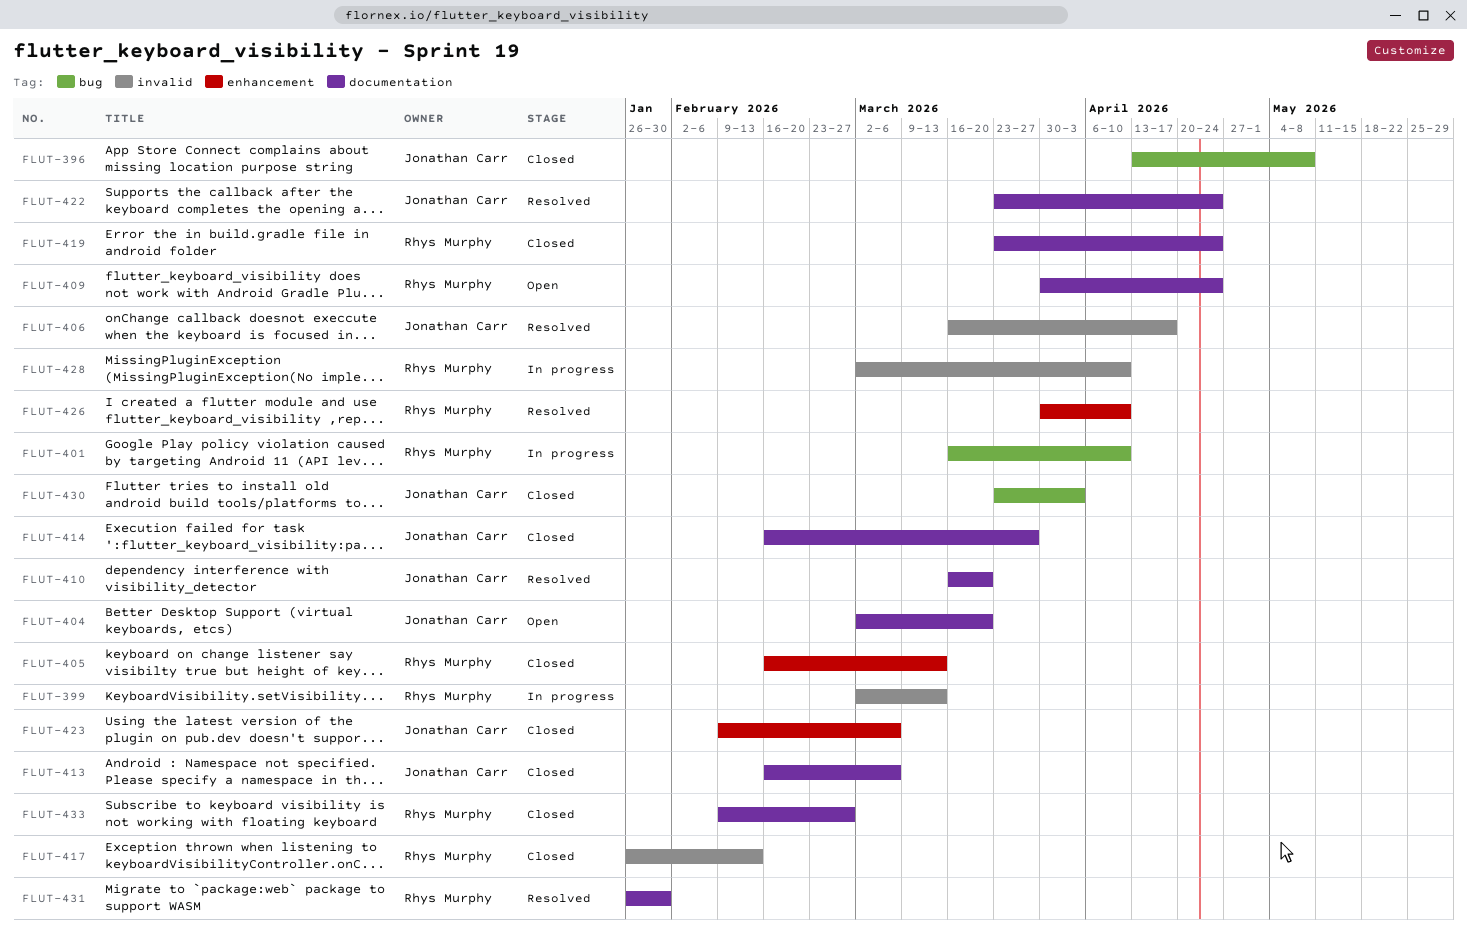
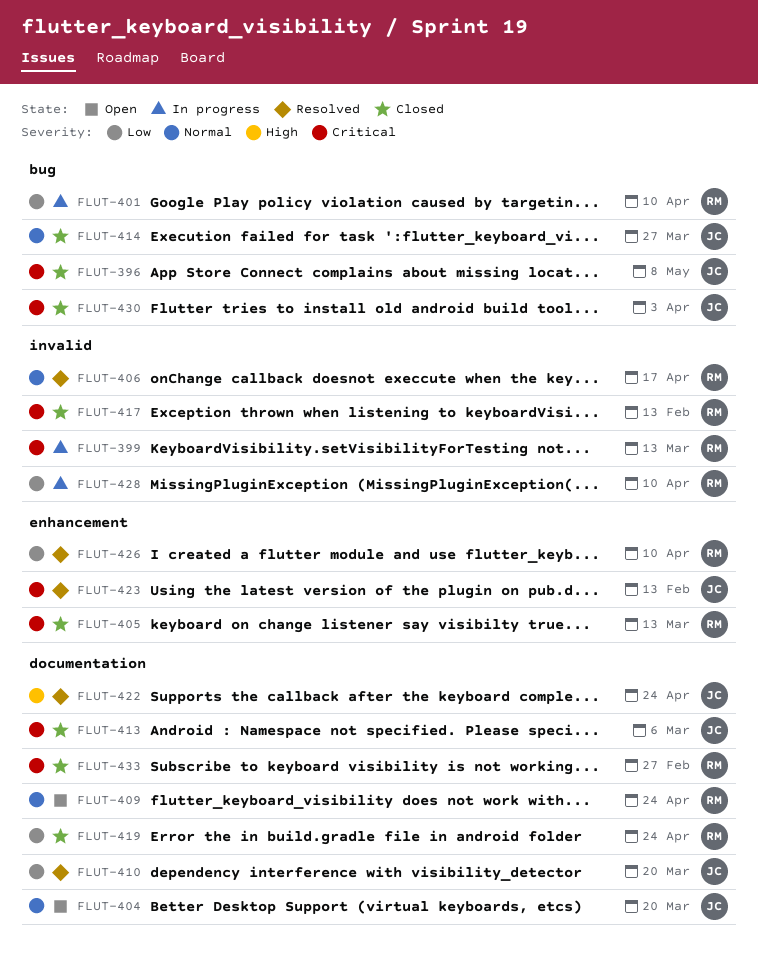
FLUT-406, owner: Jonathan Carr -> Rhys Murphy
FLUT-414, label: documentation -> bug
FLUT-423, status: Closed -> Resolved
FLUT-423, due: Mar 6 -> Feb 13
FLUT-431: present -> none

